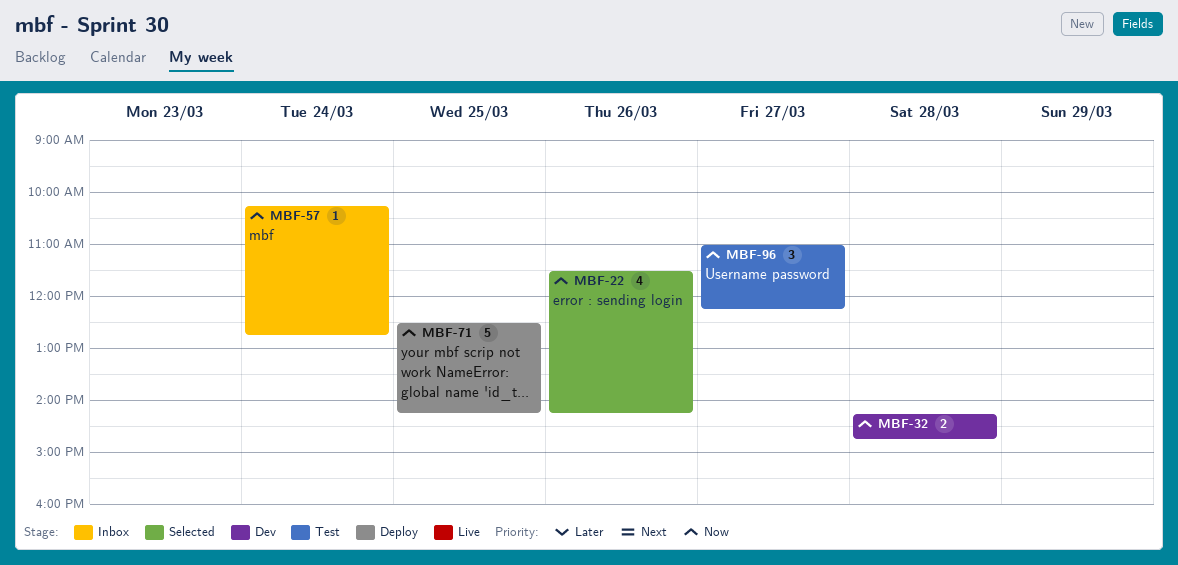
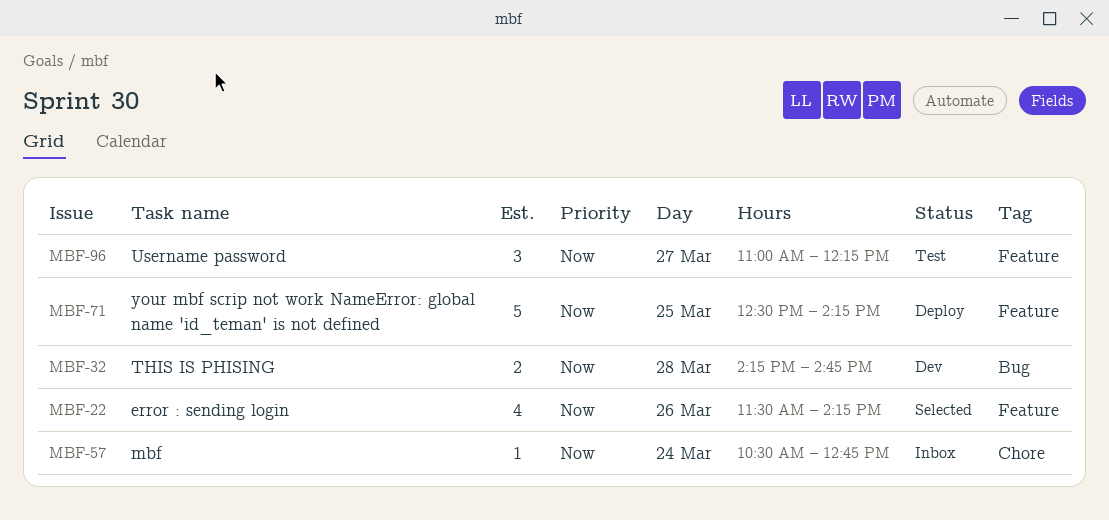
MBF-57, begins: 10:15 -> 10:30

